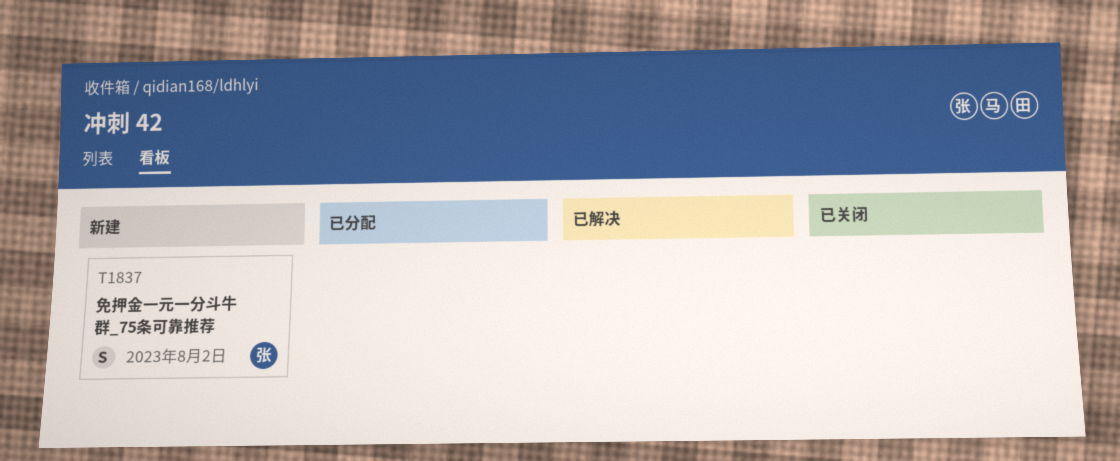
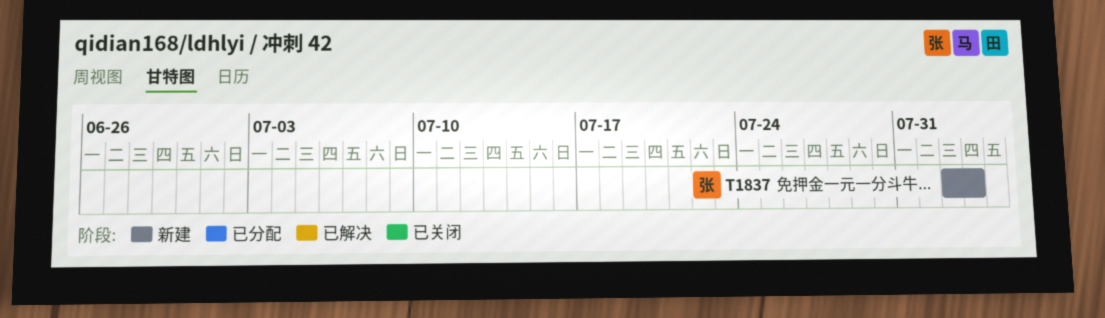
T1837, due: Aug 2 -> Aug 3

